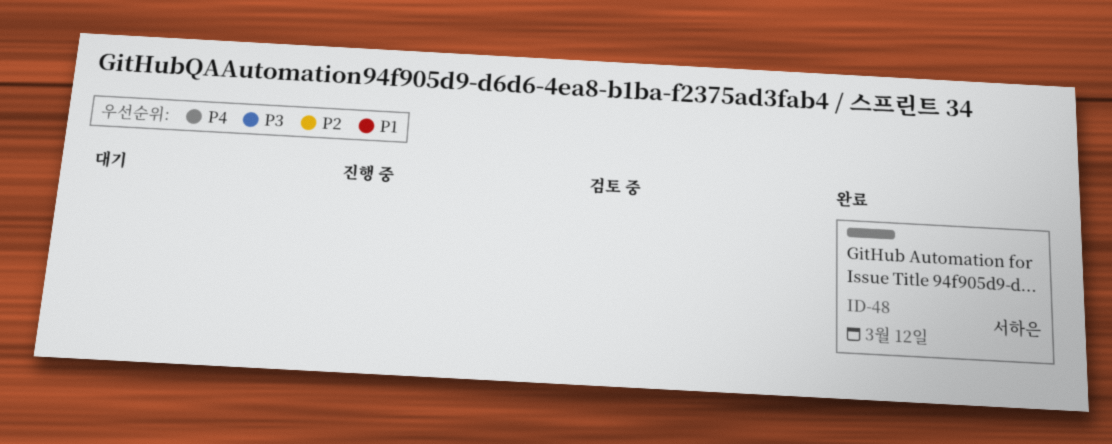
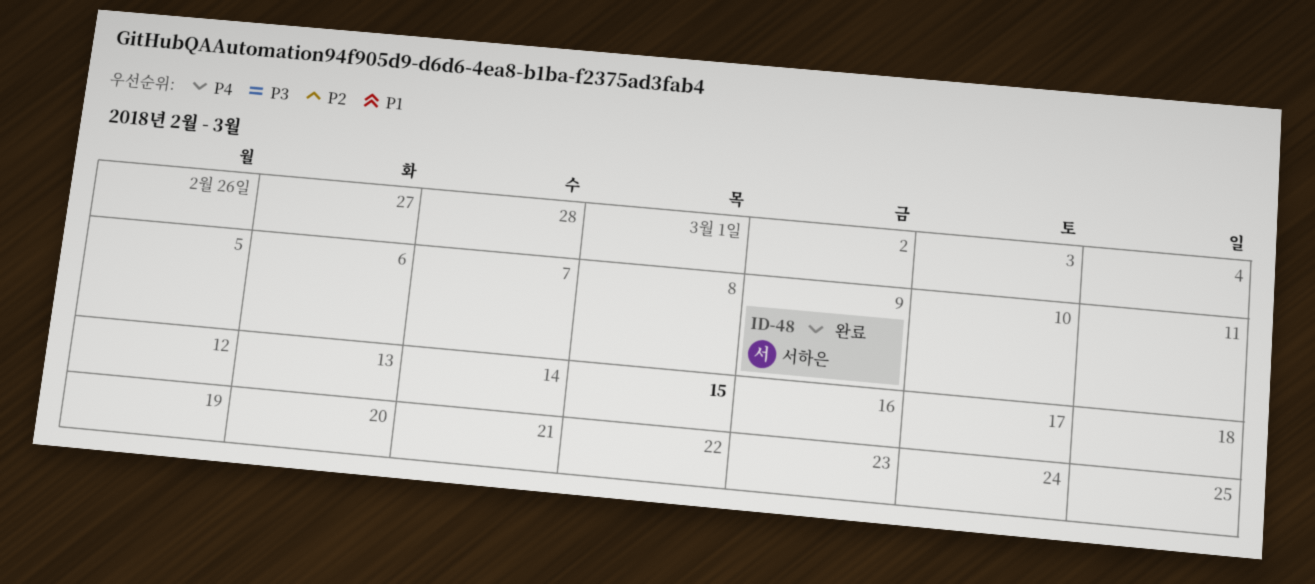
ID-48, due: Mar 12 -> Mar 9

